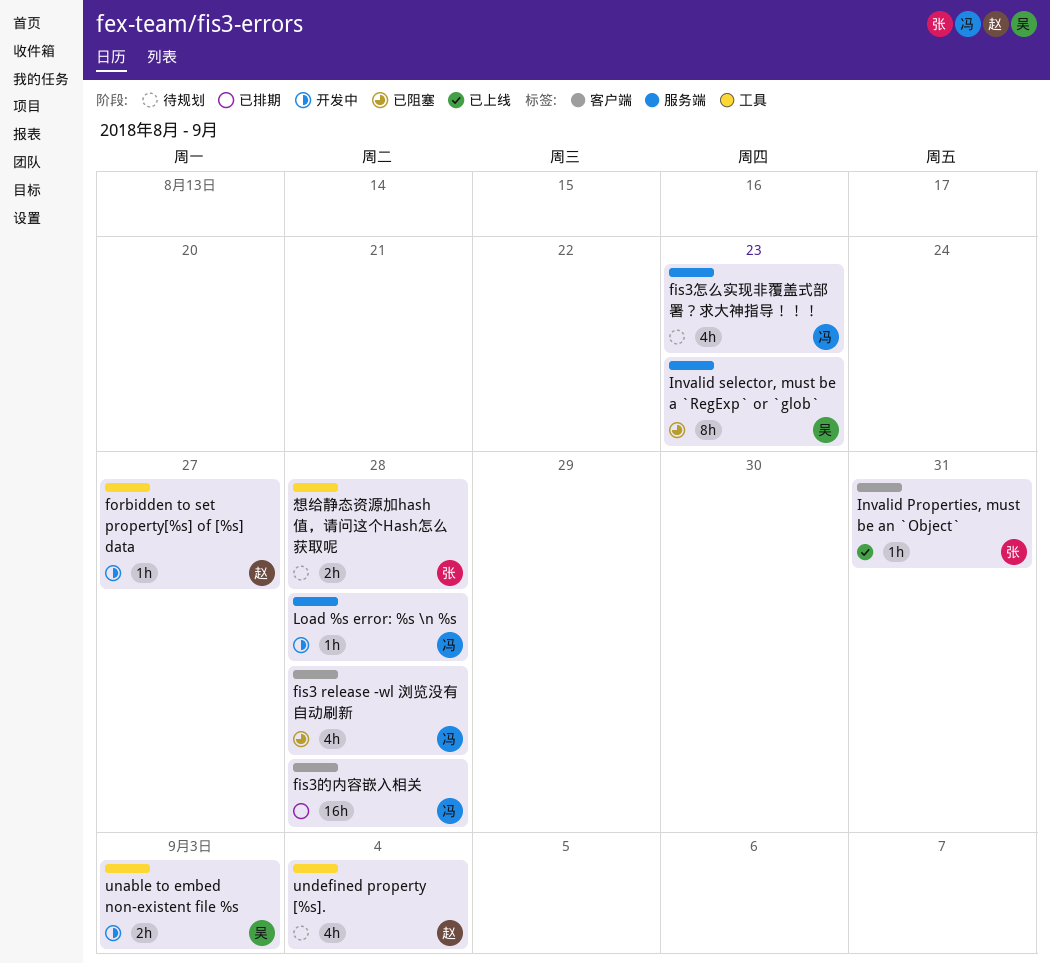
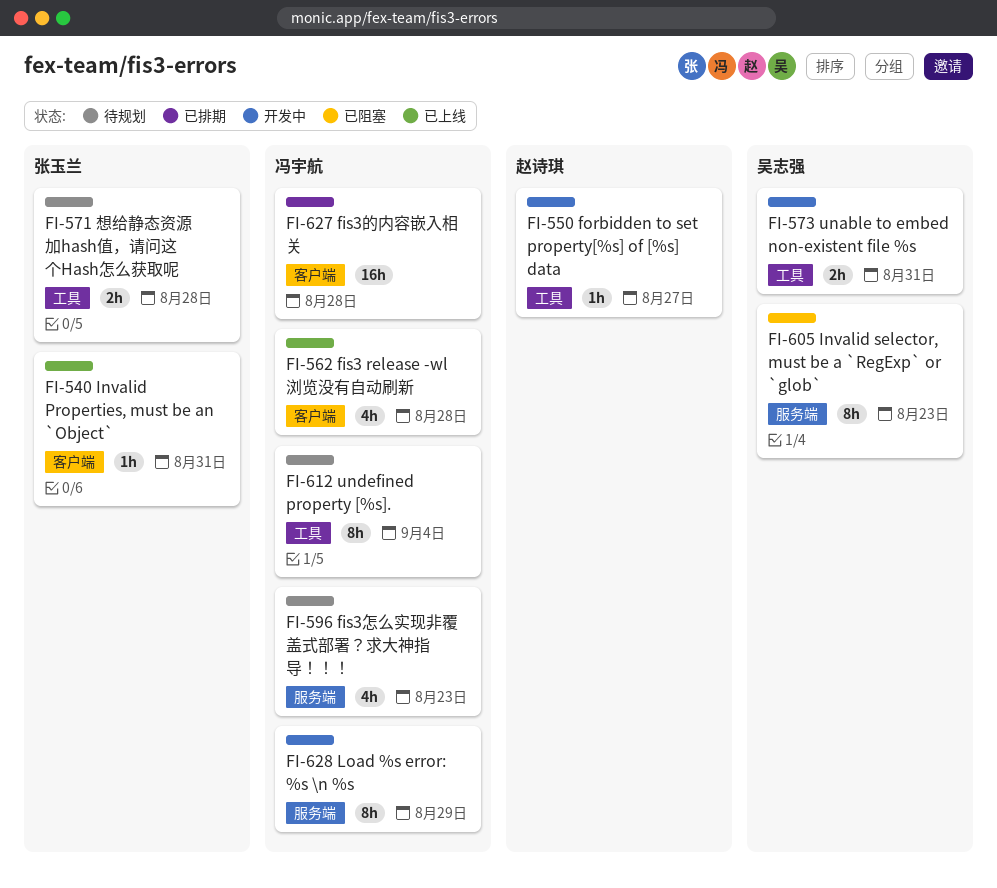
fis3 release -wl 浏览没有自动刷新, status: 已阻塞 -> 已上线
Load %s error: %s \n %s, estimate: 1h -> 8h
Load %s error: %s \n %s, due: Aug 28 -> Aug 29
unable to embed non-existent file %s, due: Sep 3 -> Aug 31
undefined property [%s]., owner: 赵诗琪 -> 冯宇航
undefined property [%s]., estimate: 4h -> 8h

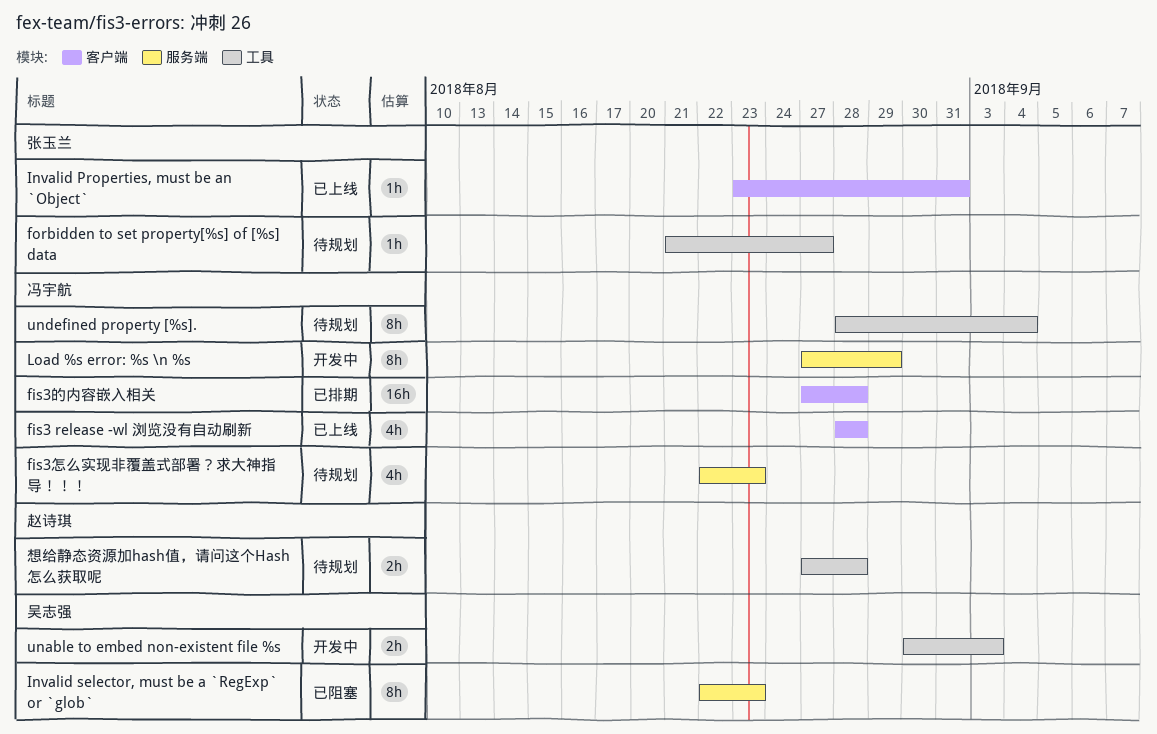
forbidden to set property[%s] of [%s] data, status: 开发中 -> 待规划
forbidden to set property[%s] of [%s] data, owner: 赵诗琪 -> 张玉兰
unable to embed non-existent file %s, due: Aug 31 -> Sep 3
想给静态资源加hash值，请问这个Hash怎么获取呢, owner: 张玉兰 -> 赵诗琪

